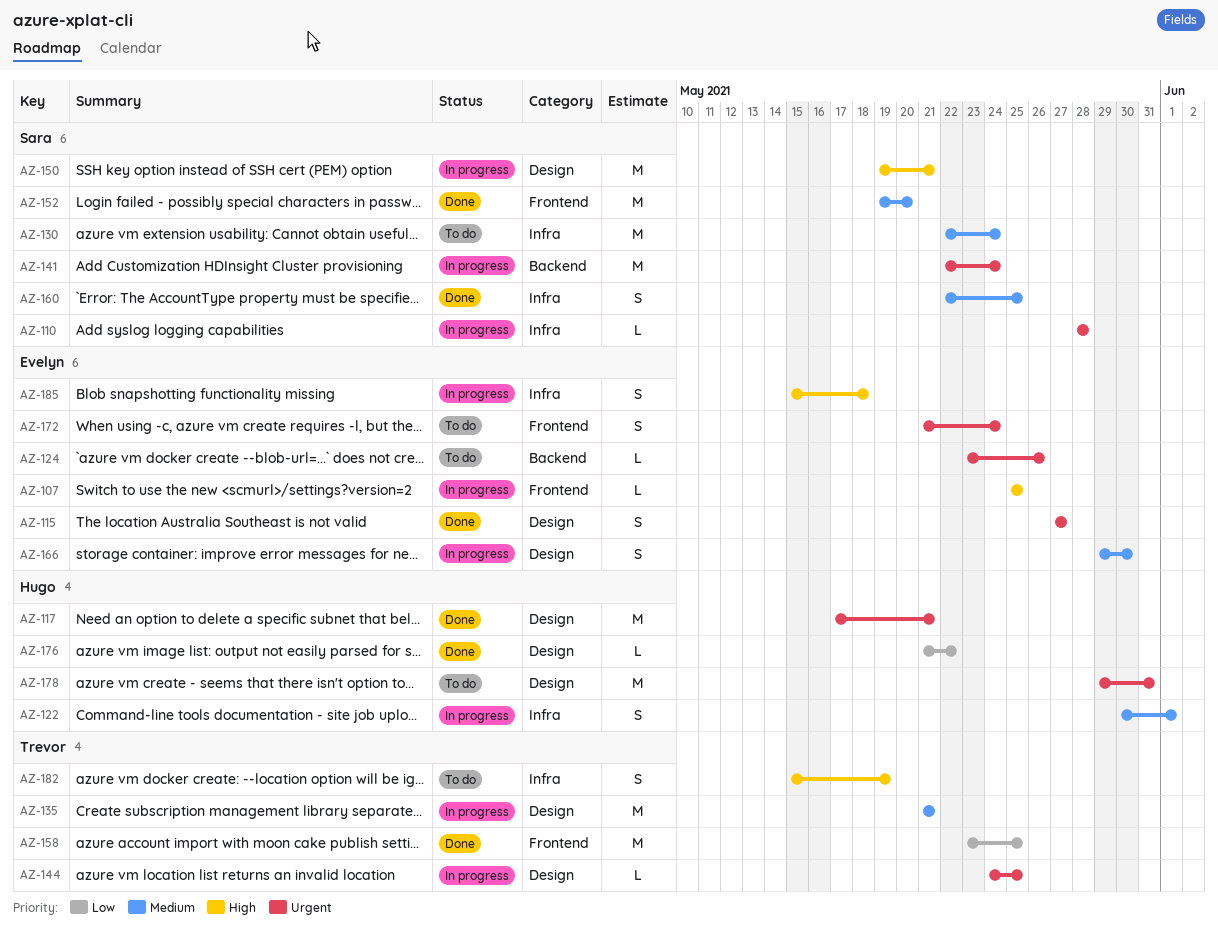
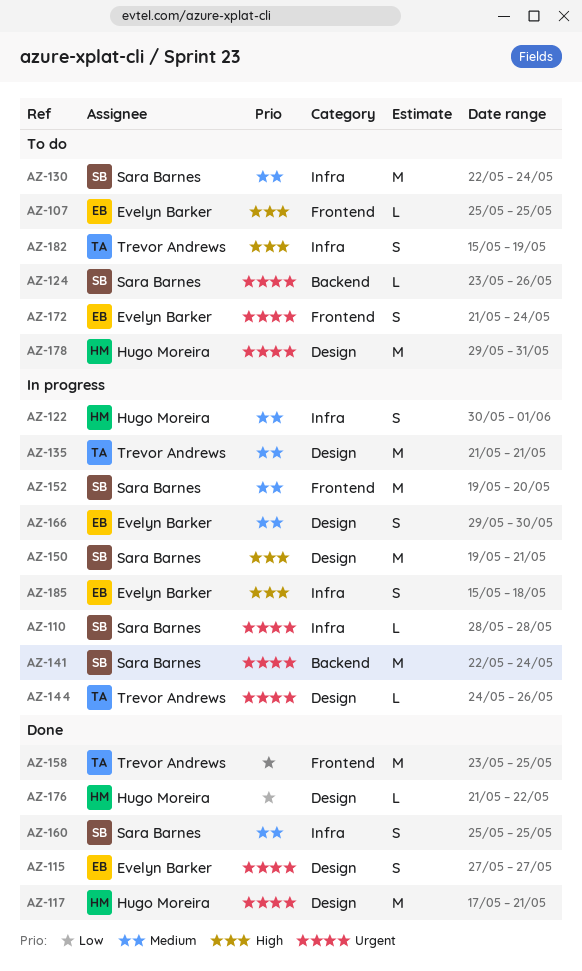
AZ-107, status: In progress -> To do
AZ-124, owner: Evelyn Barker -> Sara Barnes
AZ-144, due: May 25 -> May 26
AZ-152, status: Done -> In progress
AZ-160, start: May 22 -> May 25

